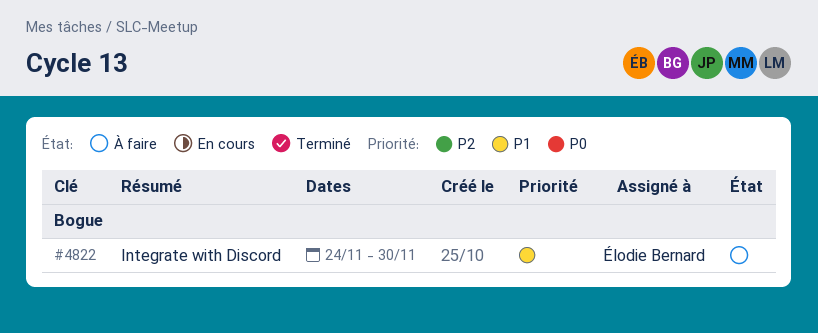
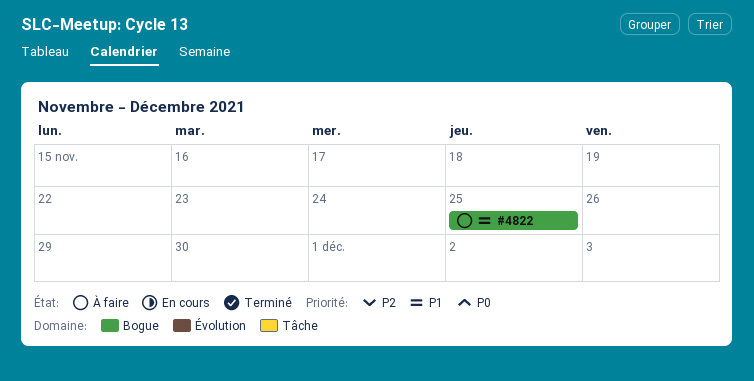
#4822, start: Nov 24 -> Nov 25
#4822, due: Nov 30 -> Nov 25

